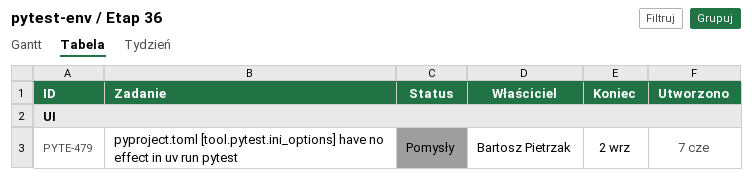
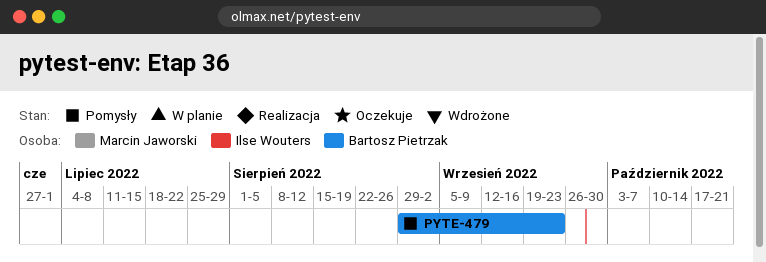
PYTE-479, due: Sep 2 -> Sep 23

